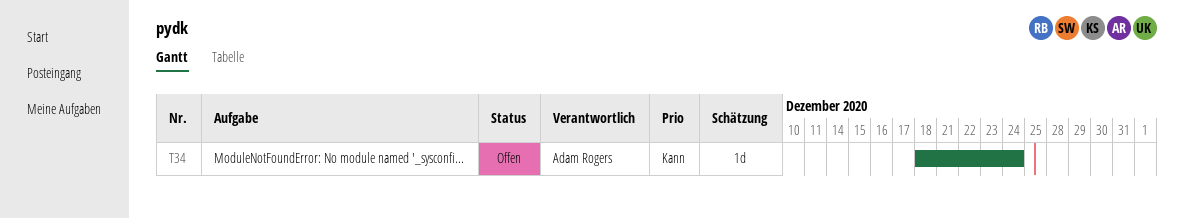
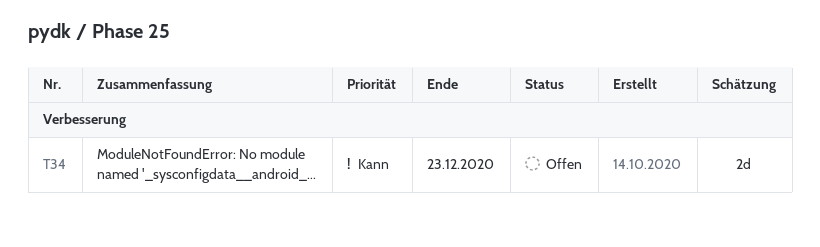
T34, estimate: 1d -> 2d
T34, due: Dec 24 -> Dec 23

